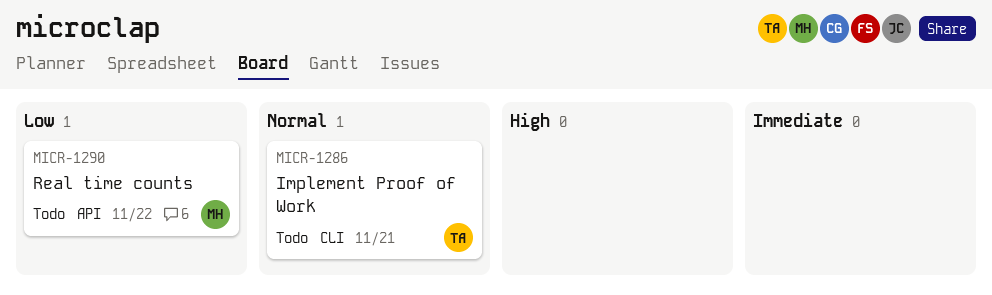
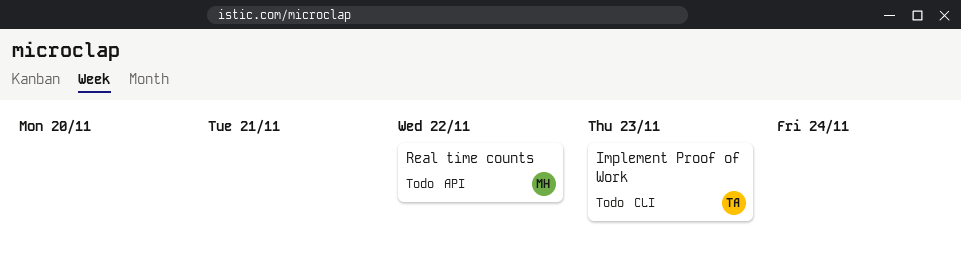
Implement Proof of Work, due: Nov 21 -> Nov 23

